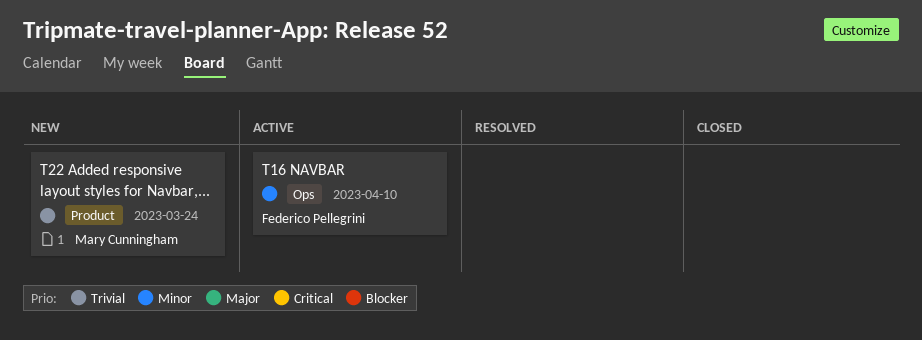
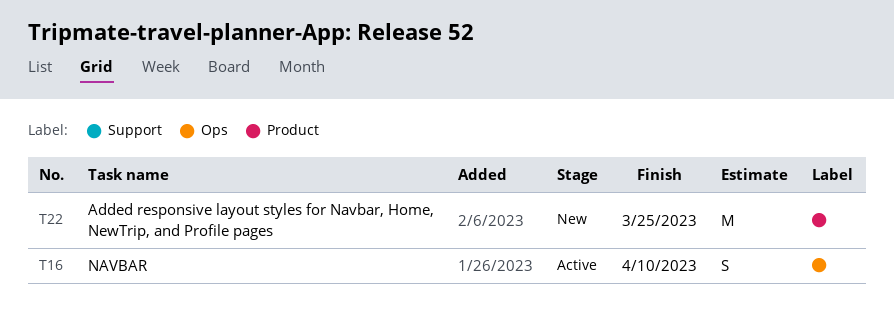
T22, due: Mar 24 -> Mar 25

